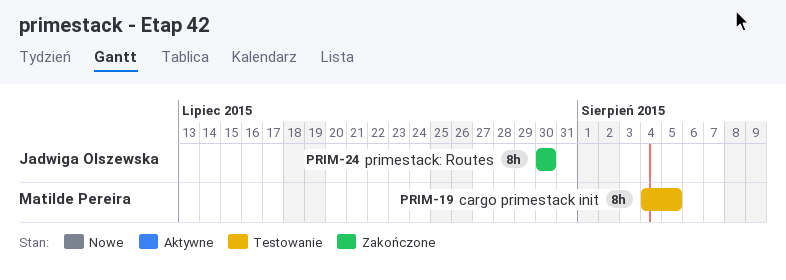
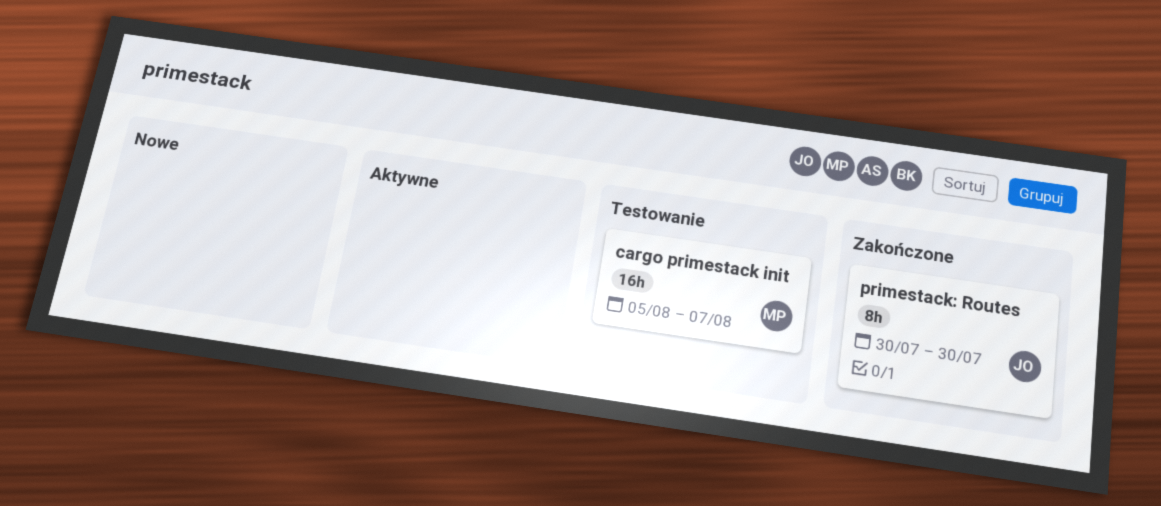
cargo primestack init, estimate: 8h -> 16h
cargo primestack init, start: Aug 4 -> Aug 5
cargo primestack init, due: Aug 5 -> Aug 7

